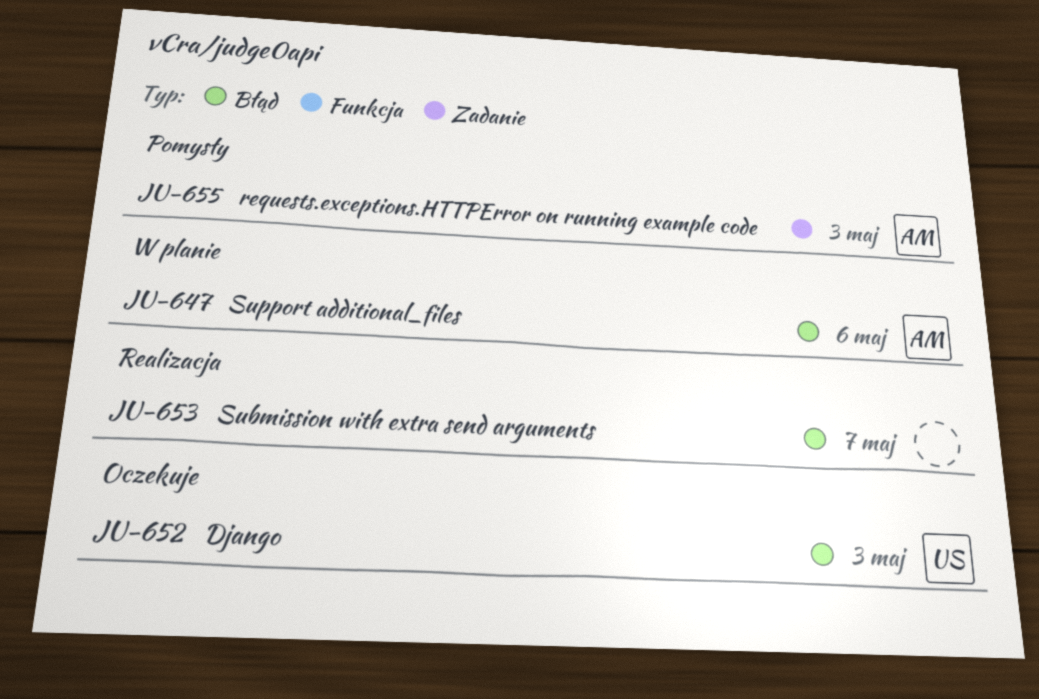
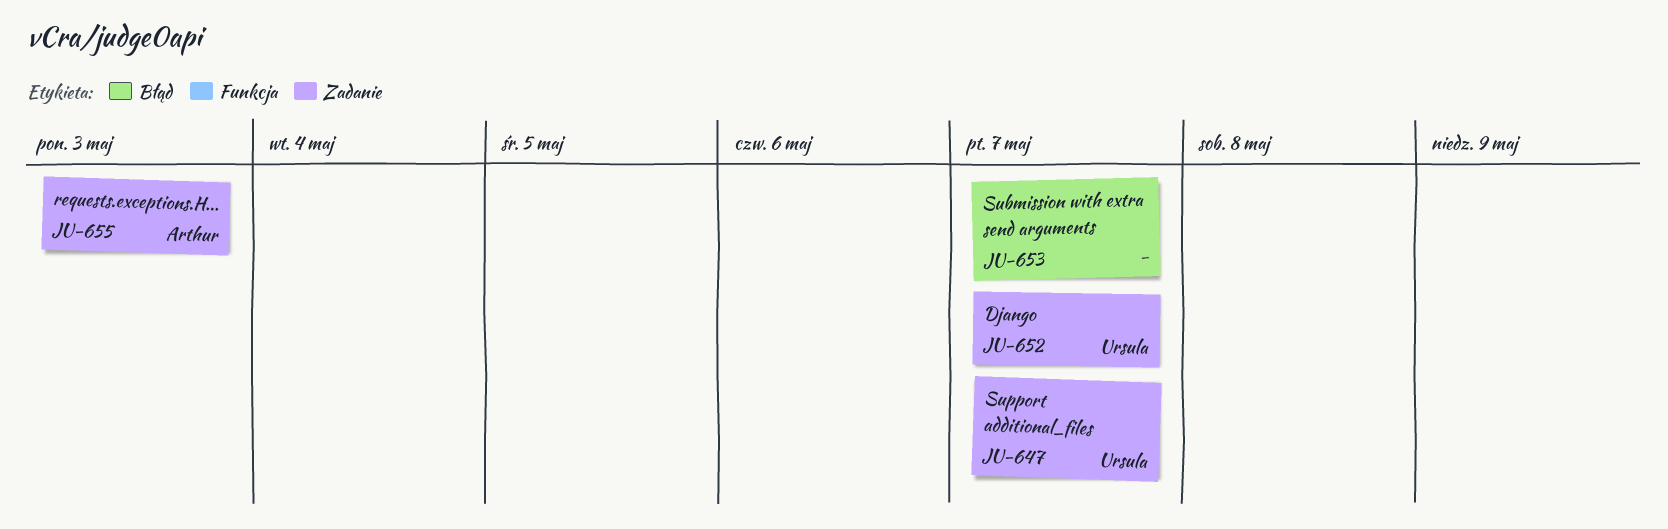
JU-647, owner: Arthur -> Ursula
JU-647, label: Błąd -> Zadanie
JU-647, due: May 6 -> May 7
JU-652, label: Błąd -> Zadanie
JU-652, due: May 3 -> May 7

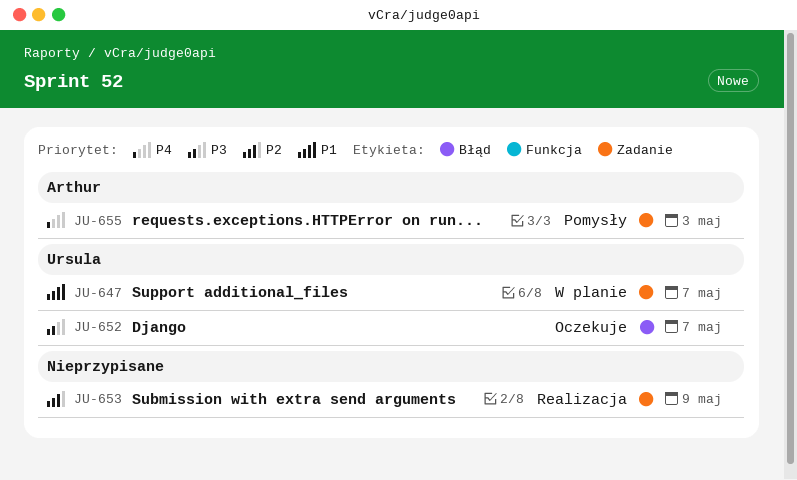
JU-652, label: Zadanie -> Błąd
JU-653, label: Błąd -> Zadanie
JU-653, due: May 7 -> May 9

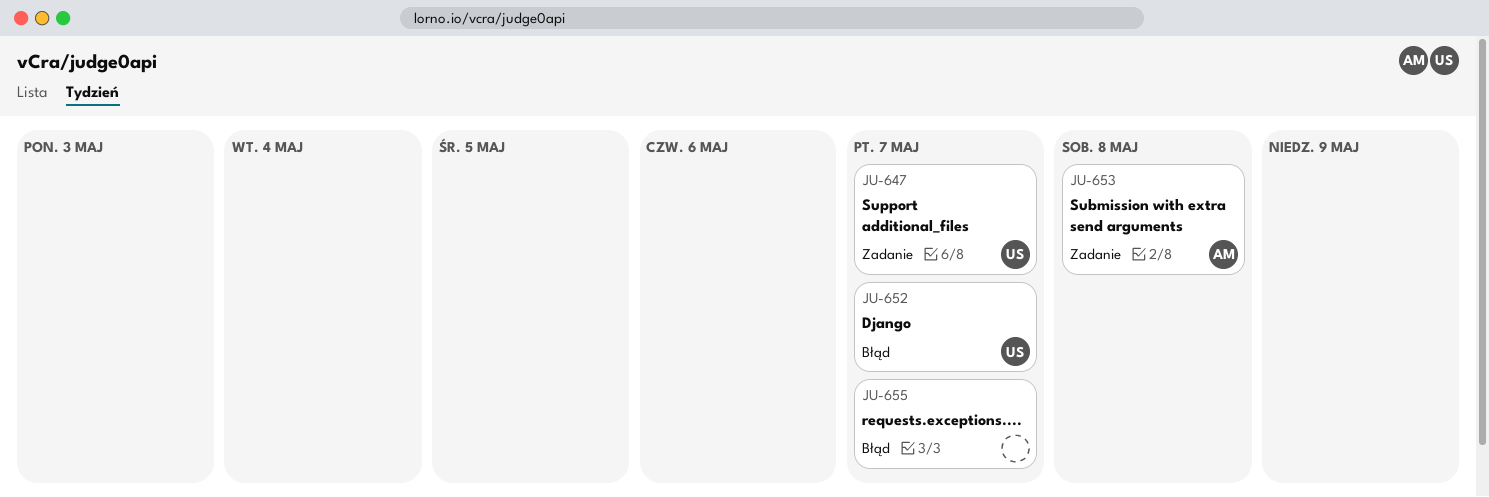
JU-653, owner: none -> Arthur
JU-653, due: May 9 -> May 8
JU-655, owner: Arthur -> none
JU-655, label: Zadanie -> Błąd
JU-655, due: May 3 -> May 7

